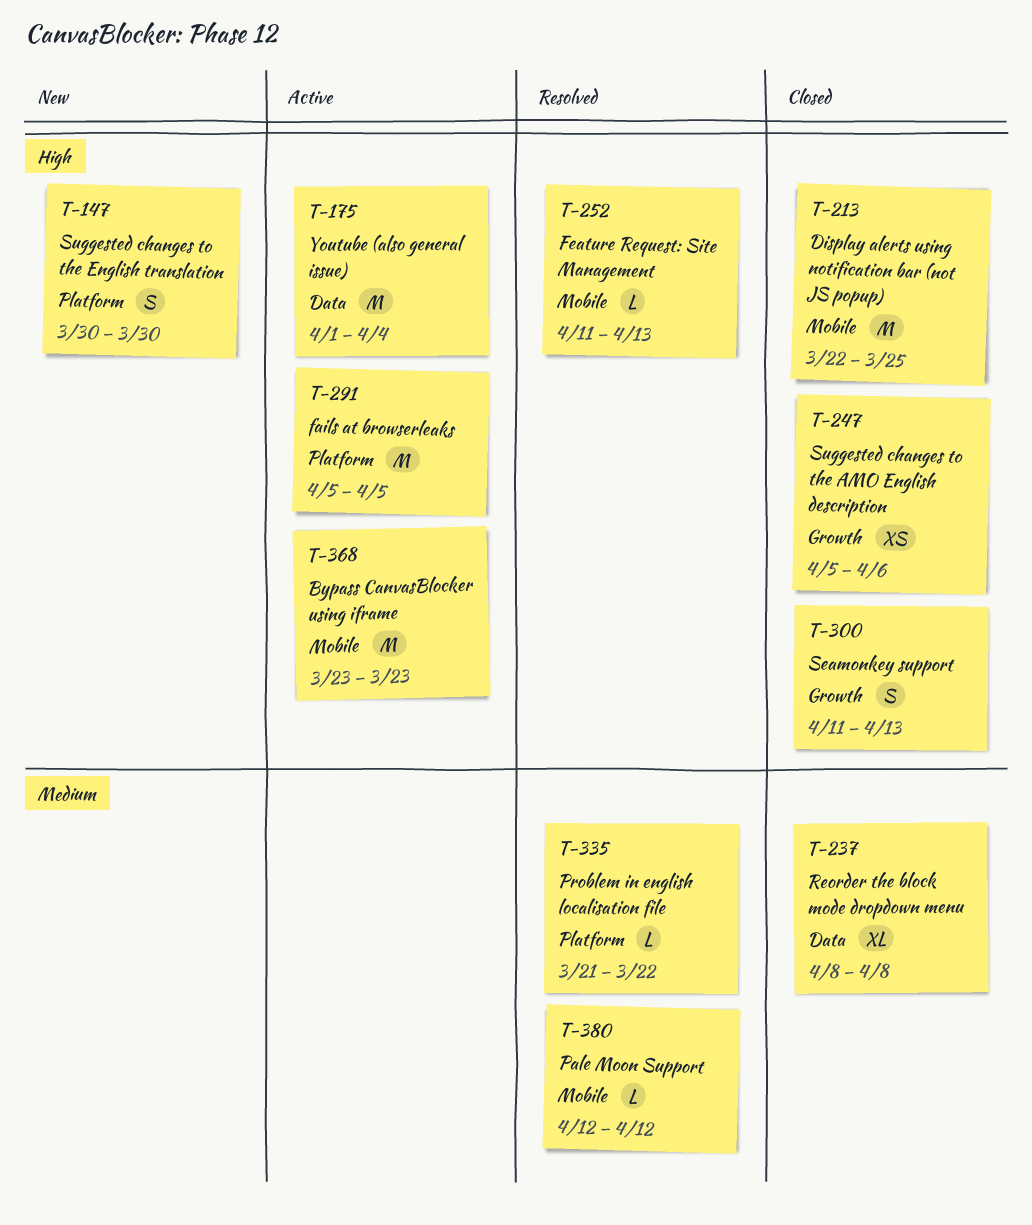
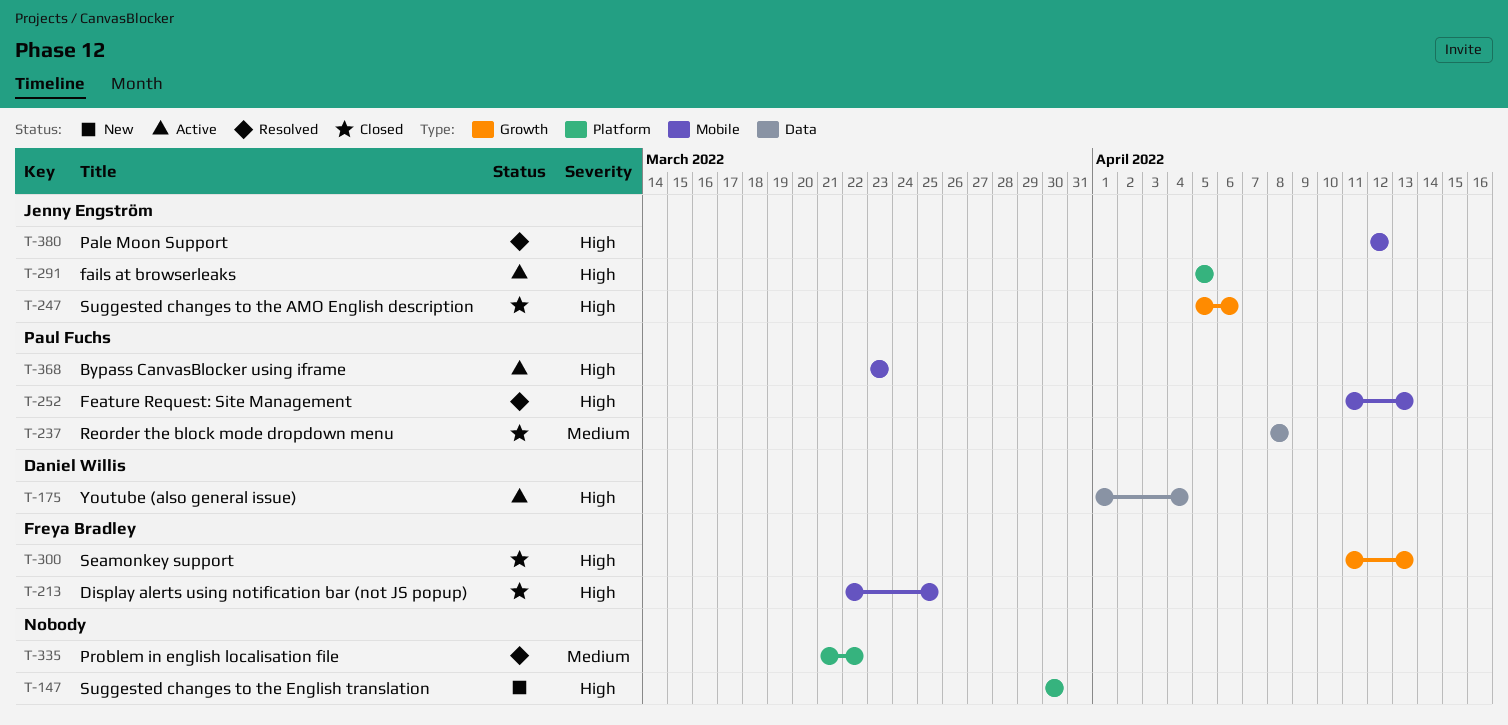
T-380, priority: Medium -> High

